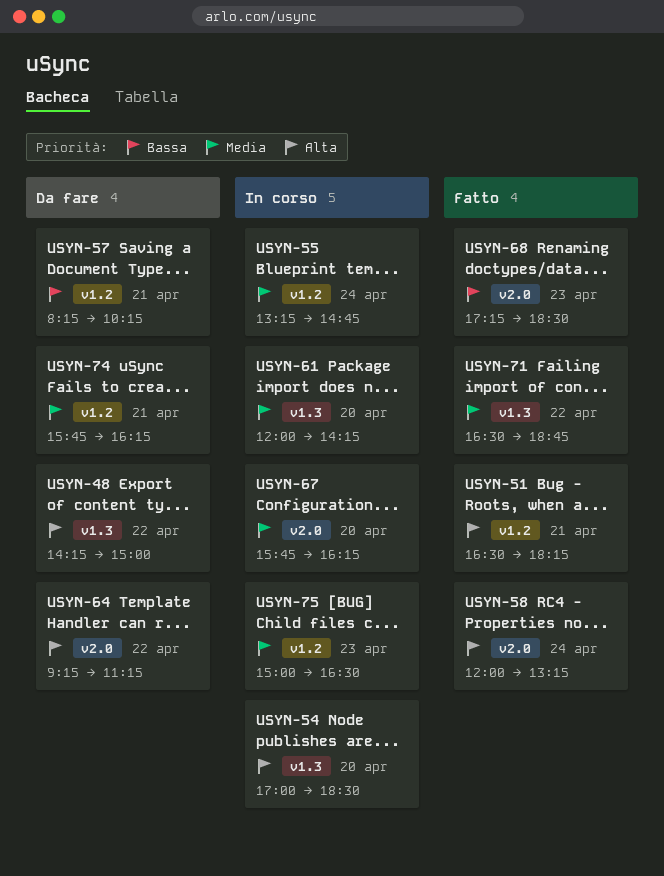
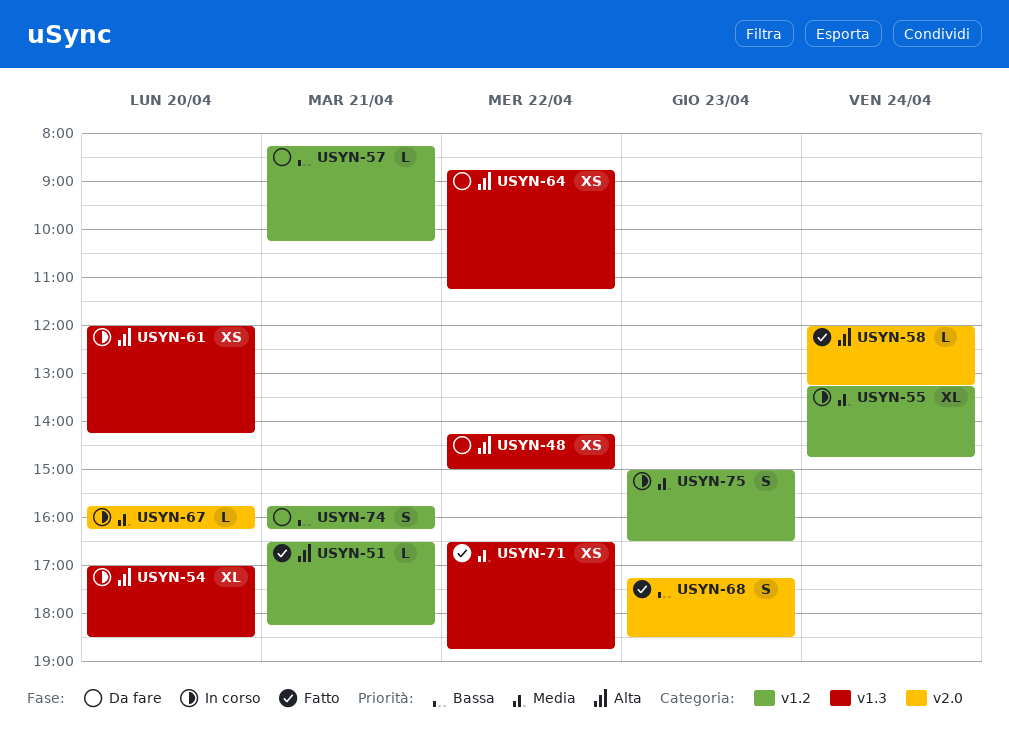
USYN-61, priority: Media -> Alta
USYN-64, label: v2.0 -> v1.3
USYN-64, begins: 09:15 -> 08:45
USYN-74, priority: Media -> Bassa

